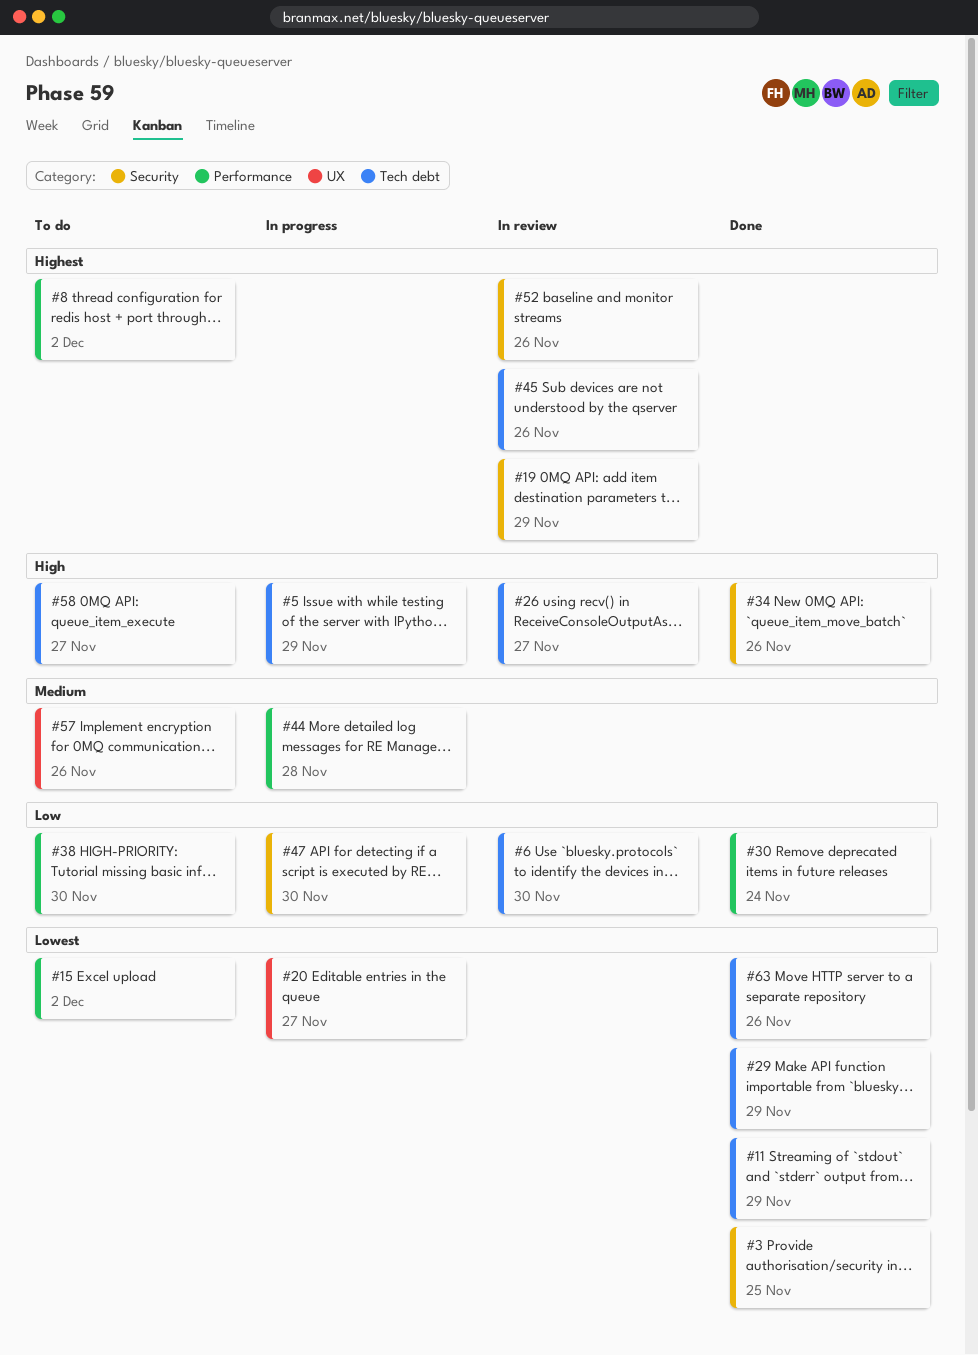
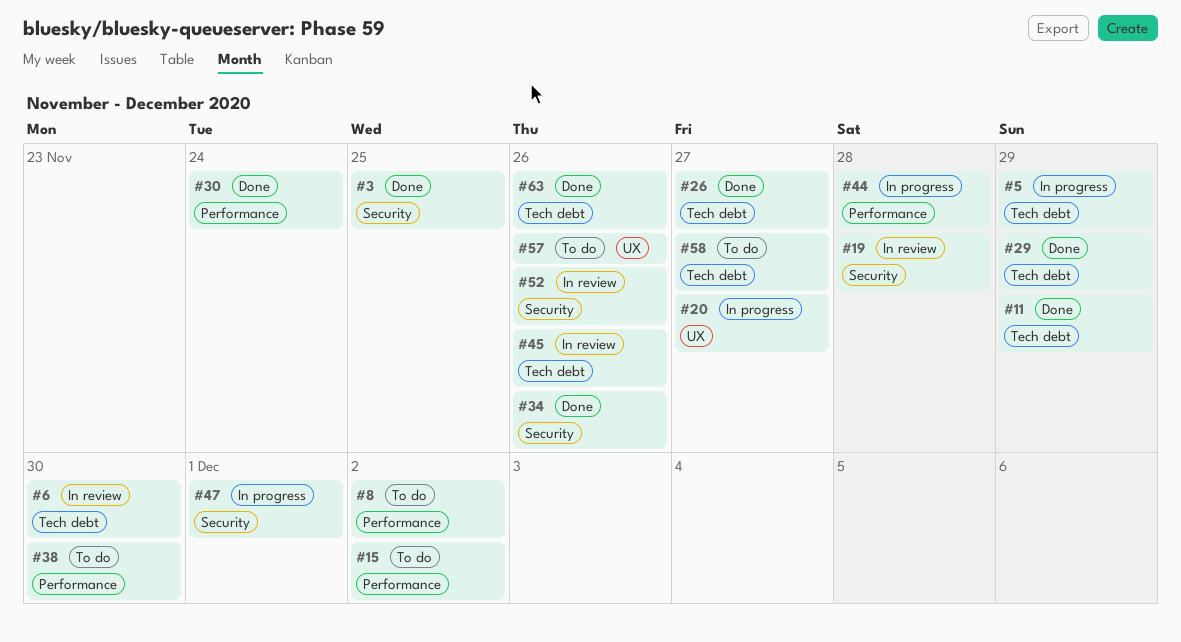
#19, due: Nov 29 -> Nov 28
#26, status: In review -> Done
#47, due: Nov 30 -> Dec 1

